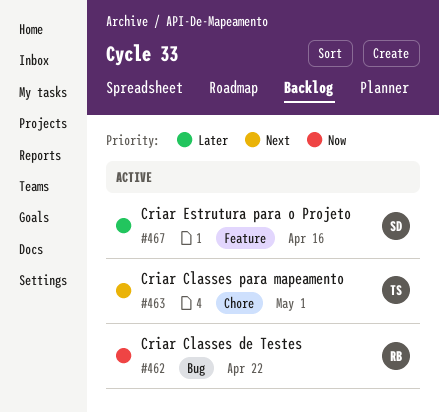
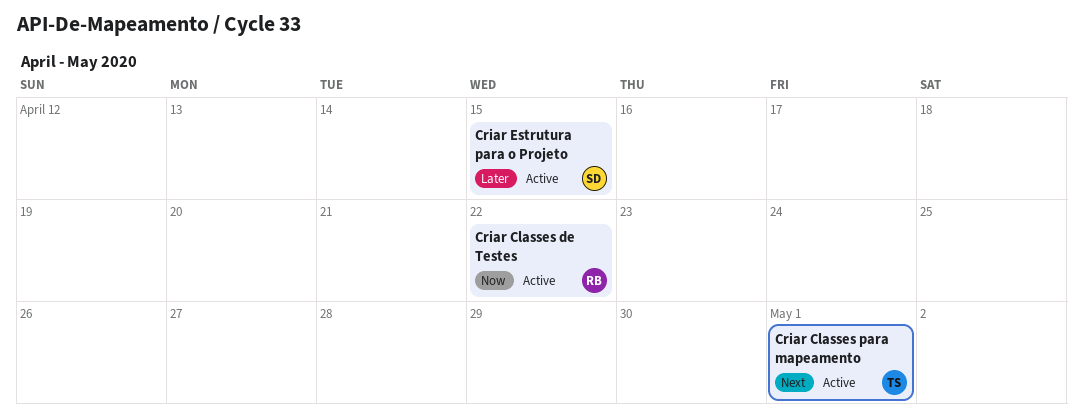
Criar Estrutura para o Projeto, due: Apr 16 -> Apr 15

